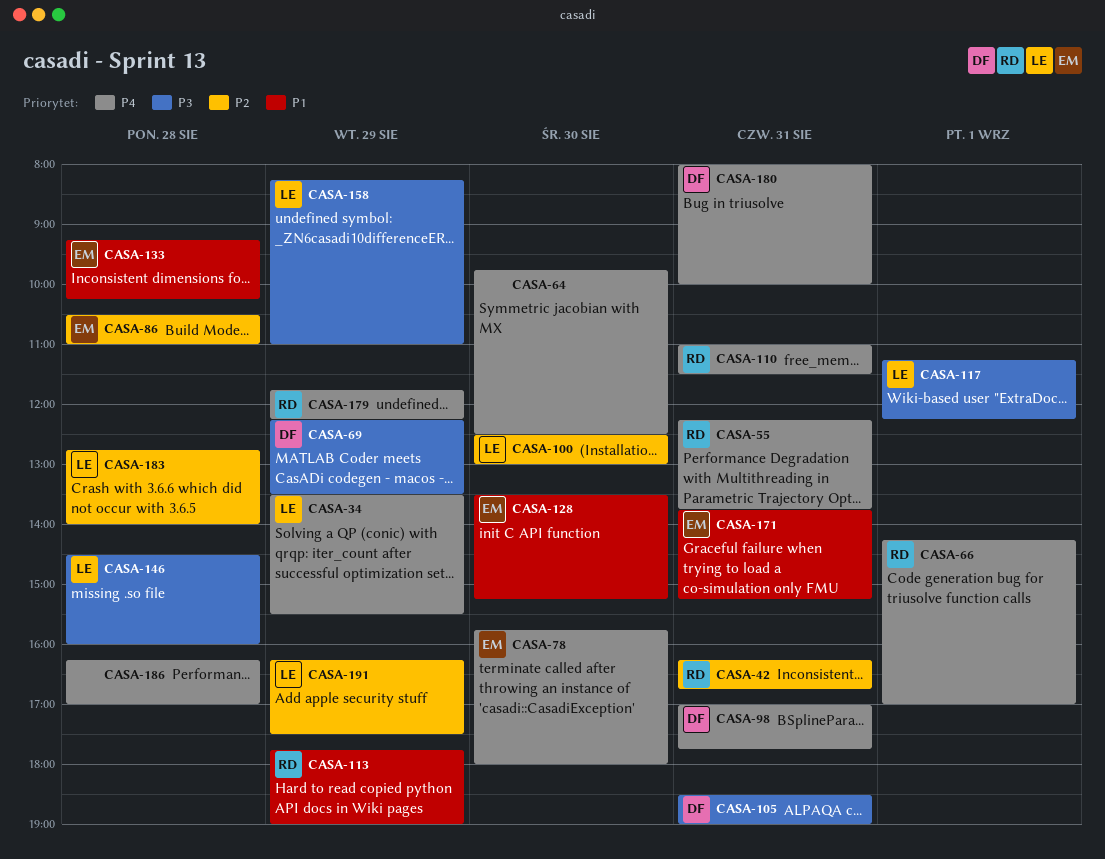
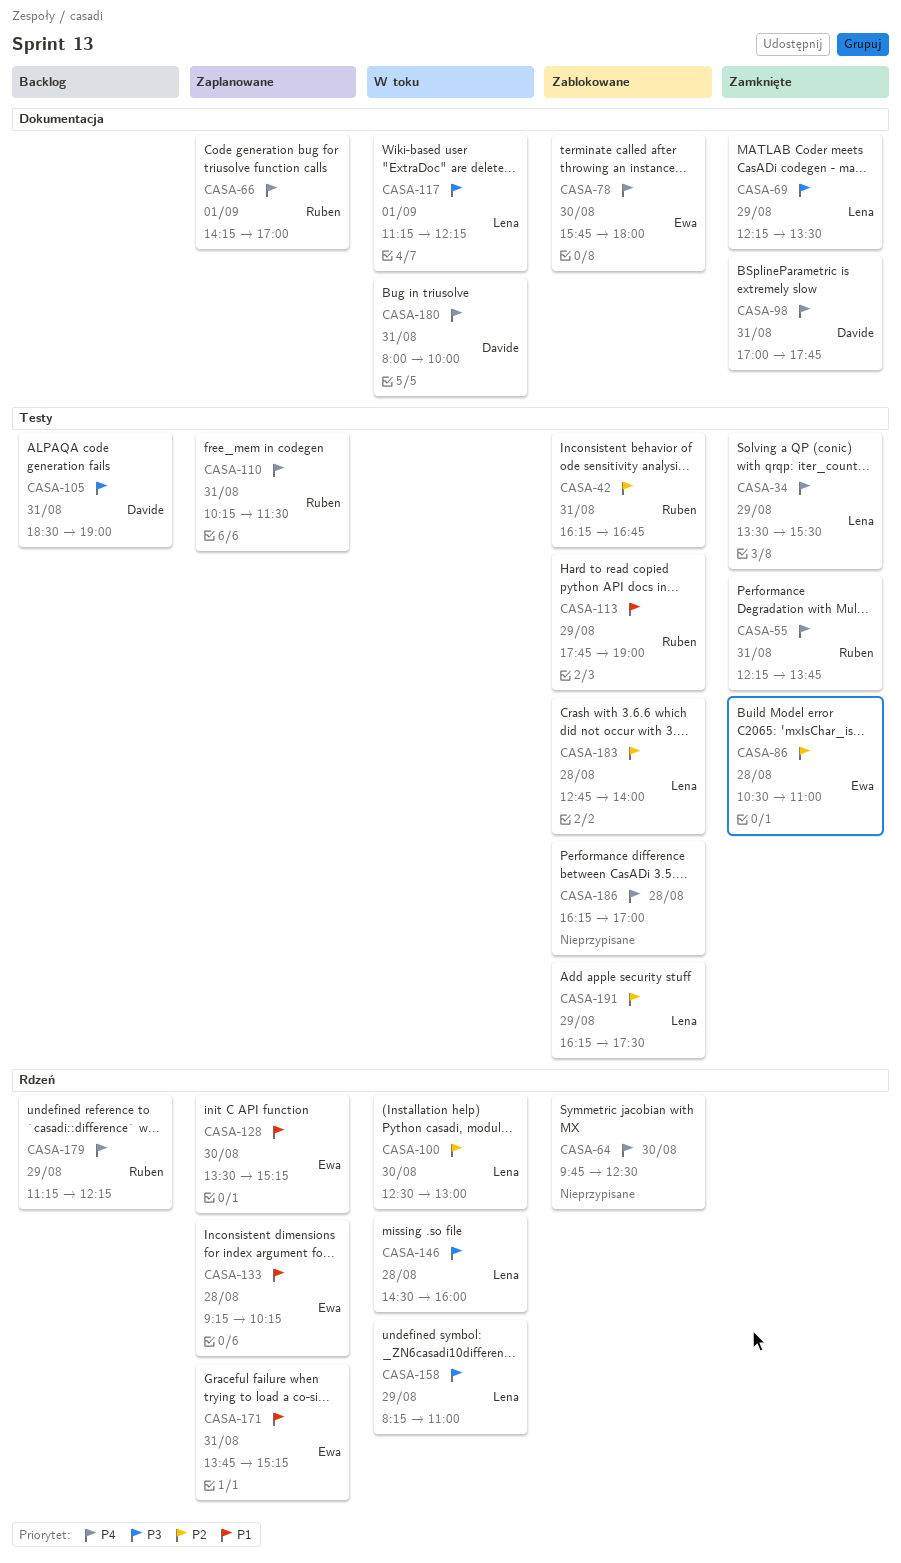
CASA-69, owner: Davide -> Lena
CASA-110, begins: 11:00 -> 10:15
CASA-179, begins: 11:45 -> 11:15

